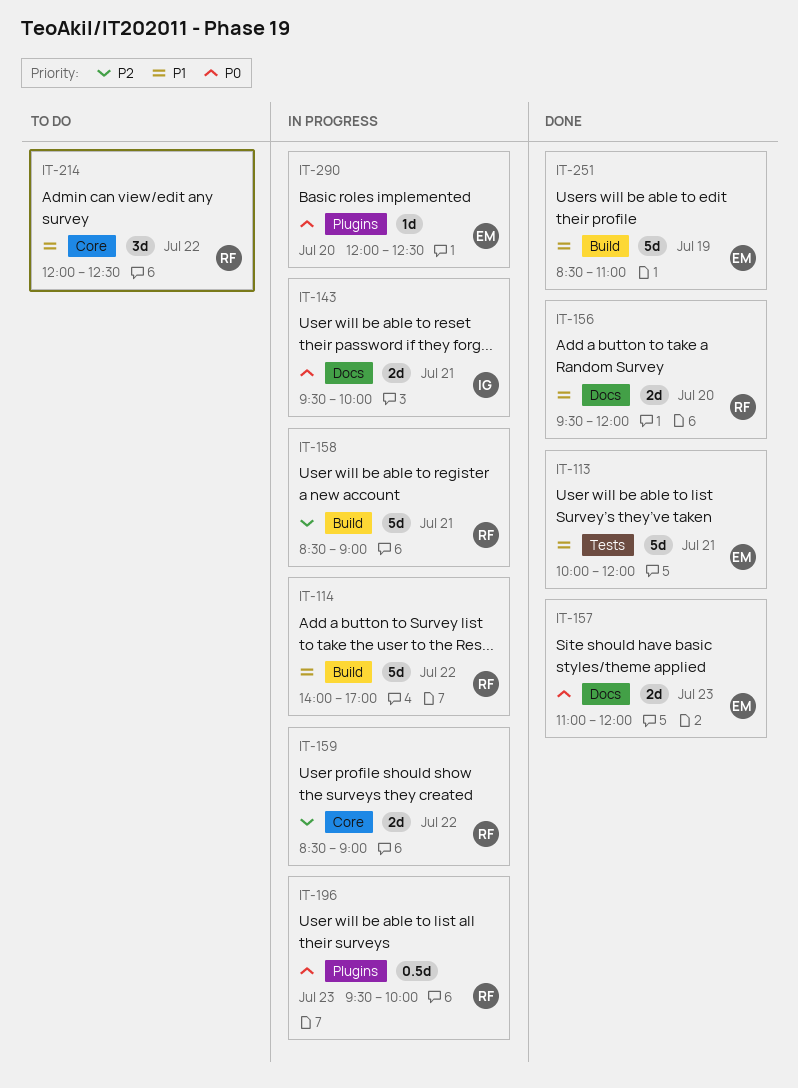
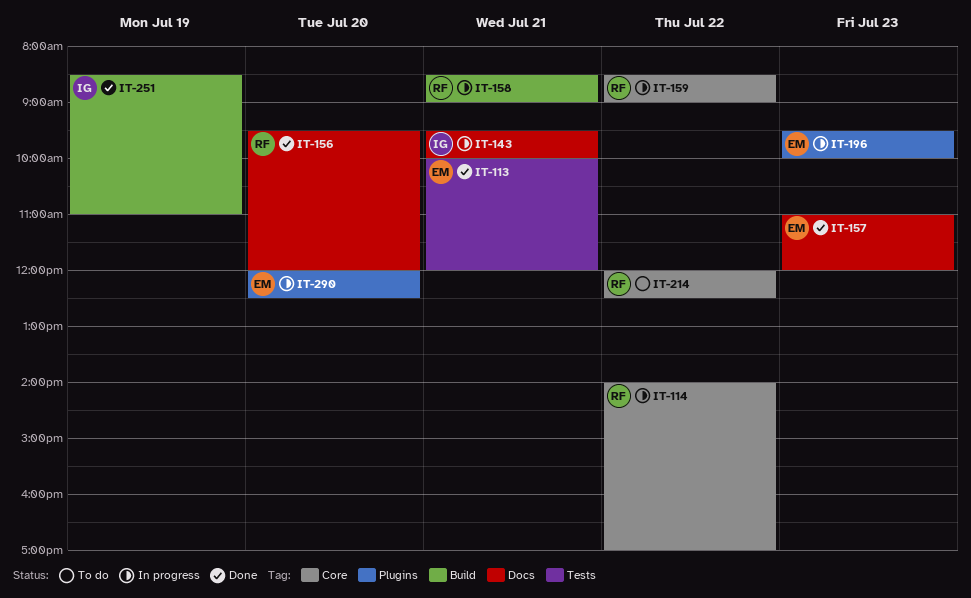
IT-114, label: Build -> Core
IT-196, owner: RF -> EM
IT-251, owner: EM -> IG

